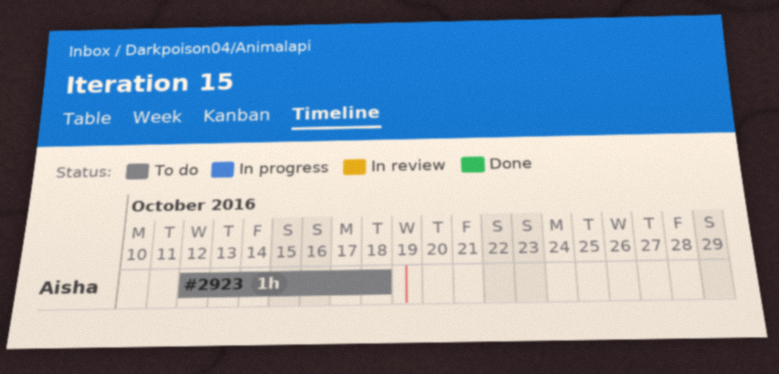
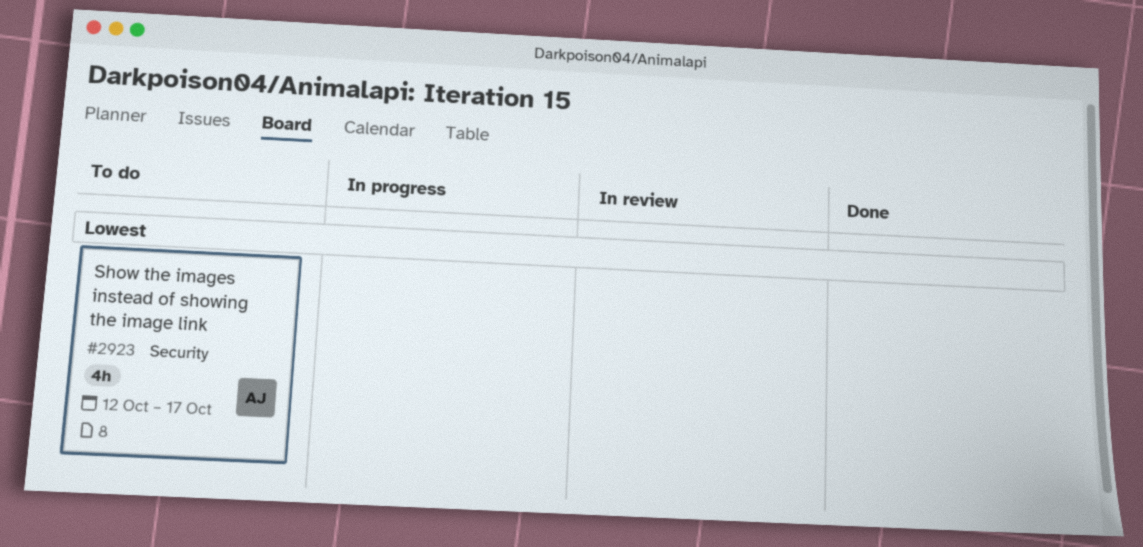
#2923, estimate: 1h -> 4h
#2923, due: Oct 18 -> Oct 17

